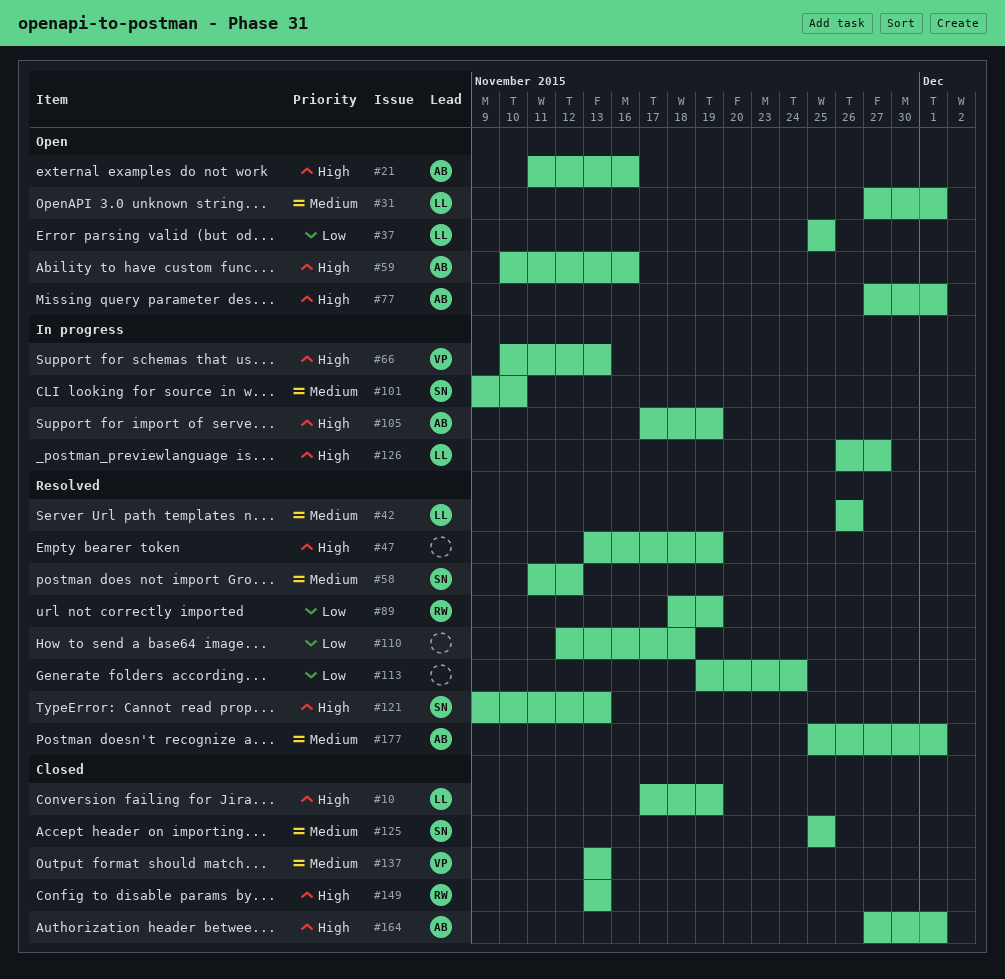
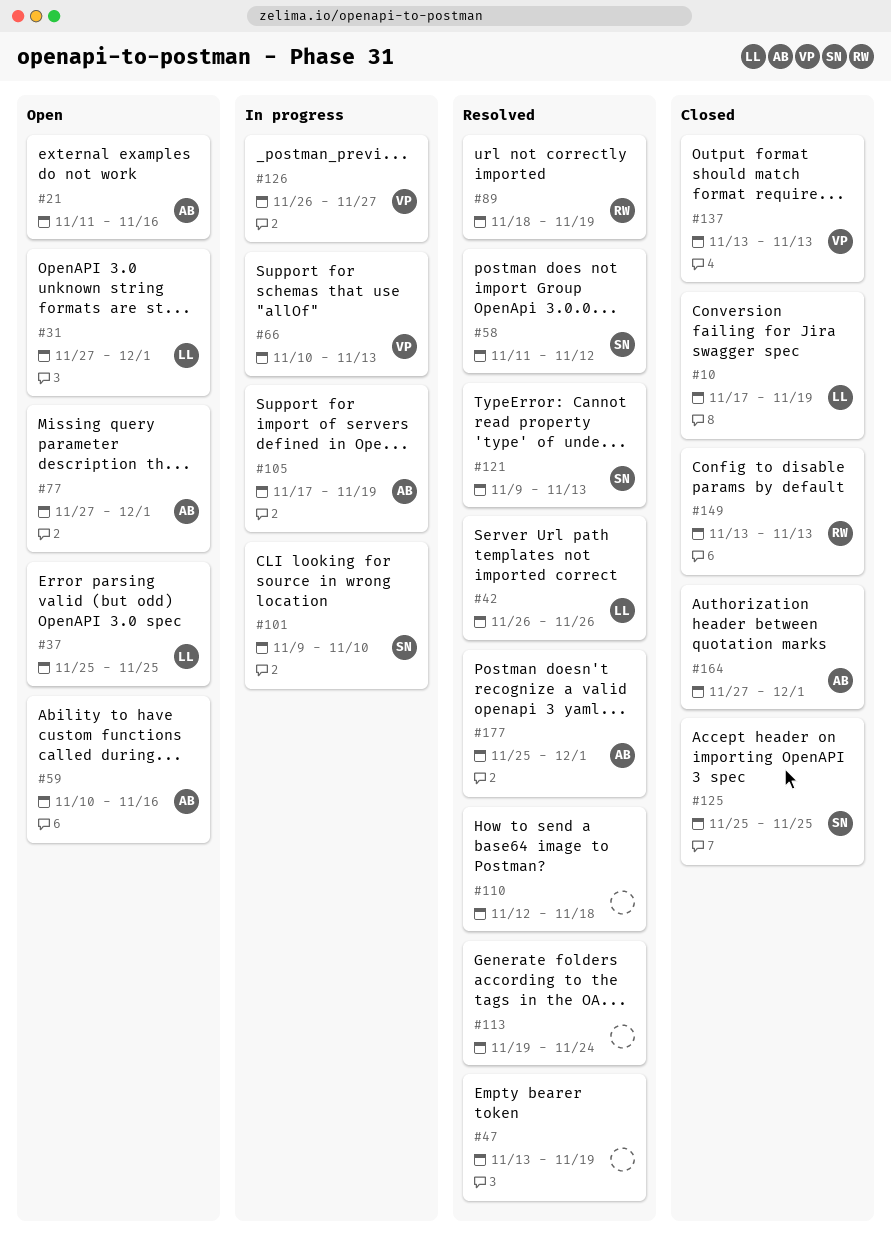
#126, owner: LL -> VP

